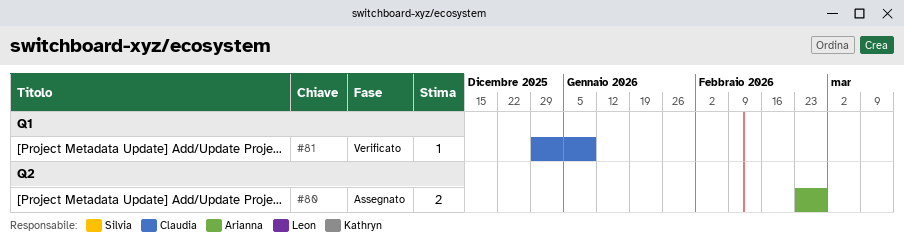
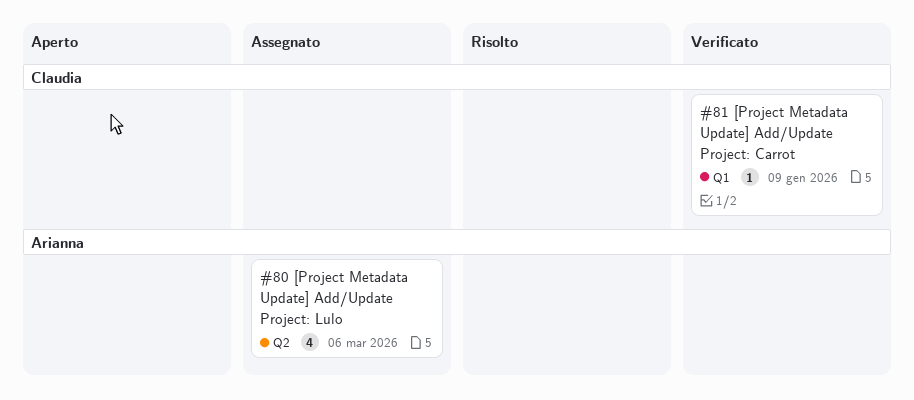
#80, estimate: 2 -> 4
#80, due: Feb 27 -> Mar 6

